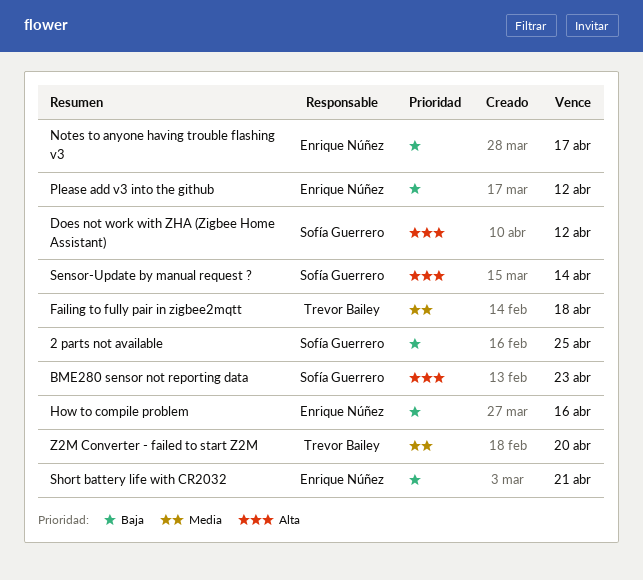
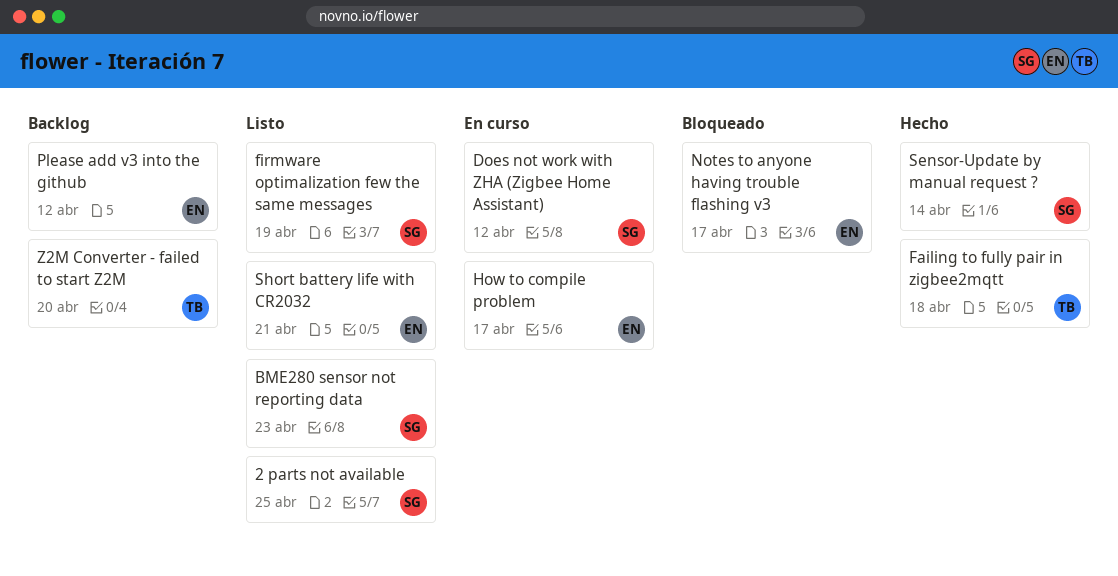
firmware optimalization few the same messages: none -> present
How to compile problem, due: Apr 16 -> Apr 17

